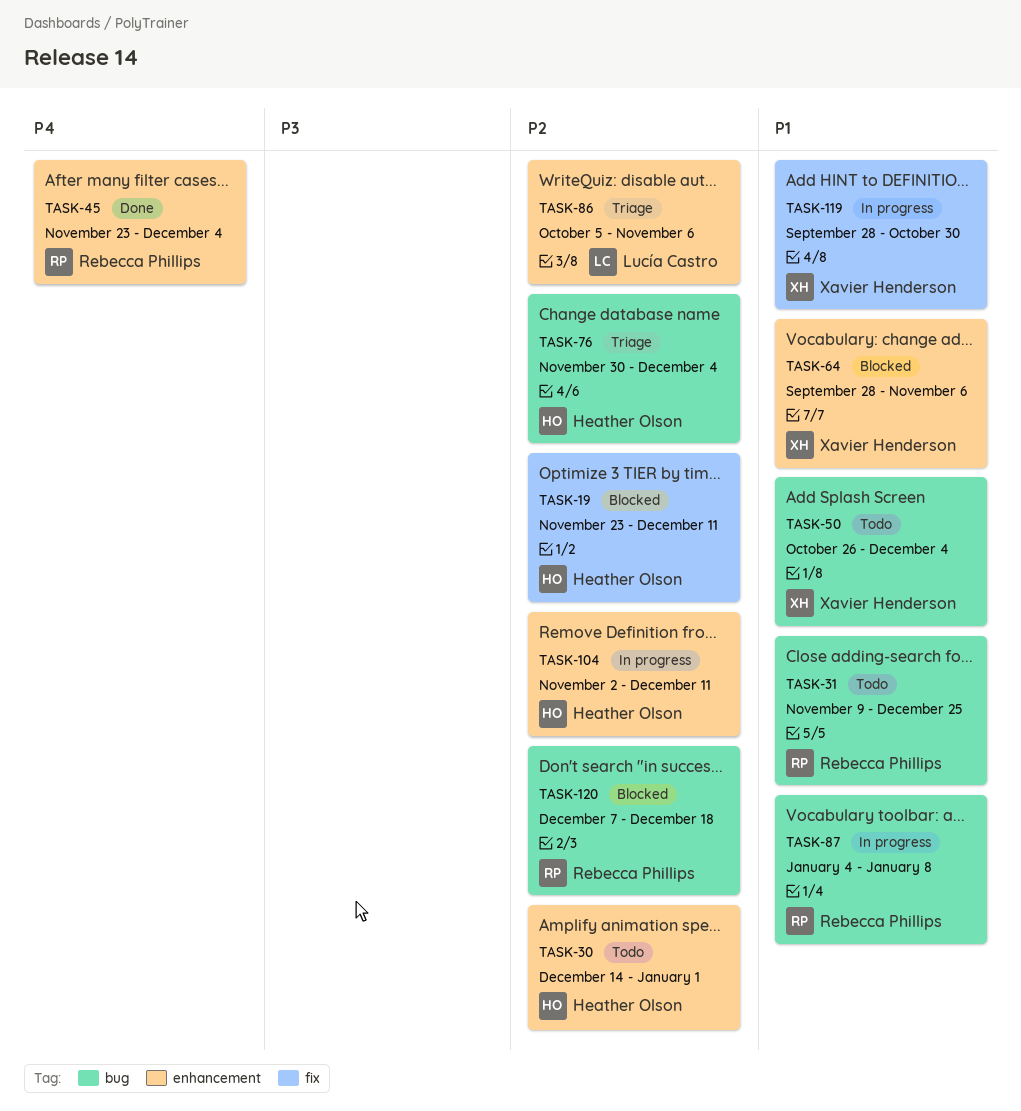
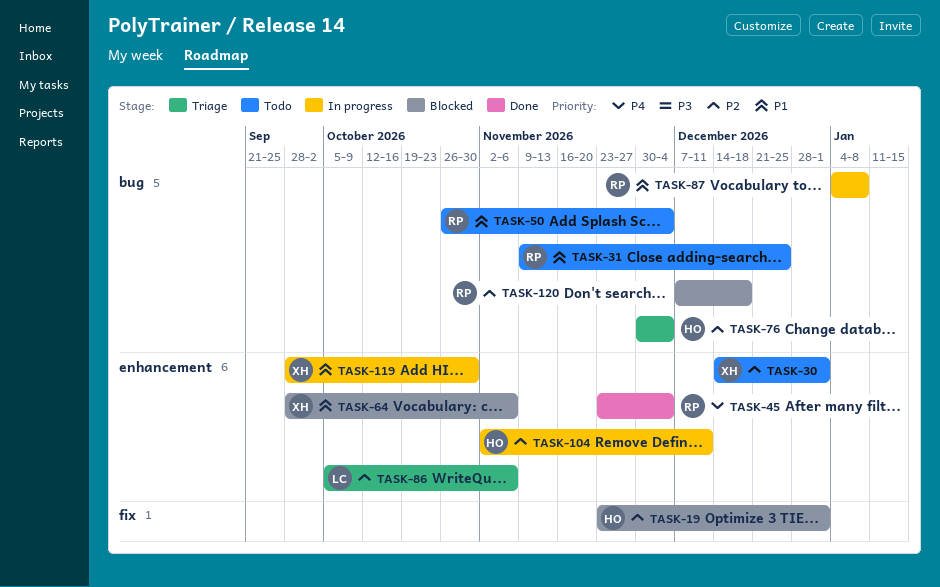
TASK-19, due: Dec 11 -> Jan 1
TASK-30, owner: Heather Olson -> Xavier Henderson
TASK-50, owner: Xavier Henderson -> Rebecca Phillips
TASK-119, label: fix -> enhancement

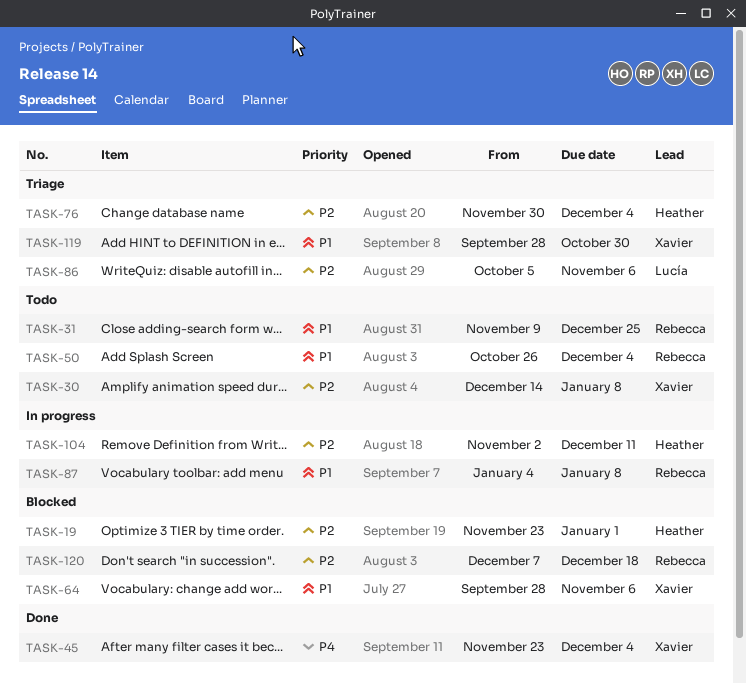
TASK-30, due: Jan 1 -> Jan 8
TASK-45, owner: Rebecca -> Xavier
TASK-119, status: In progress -> Triage

